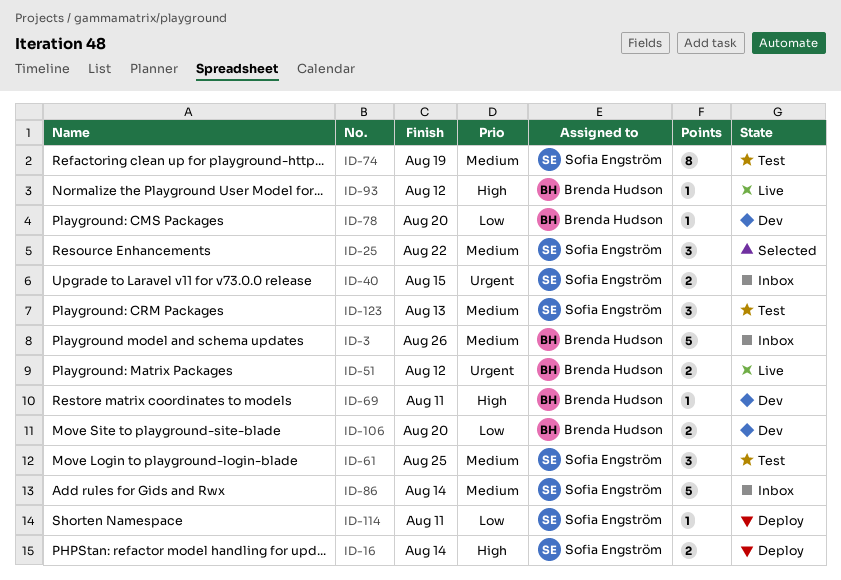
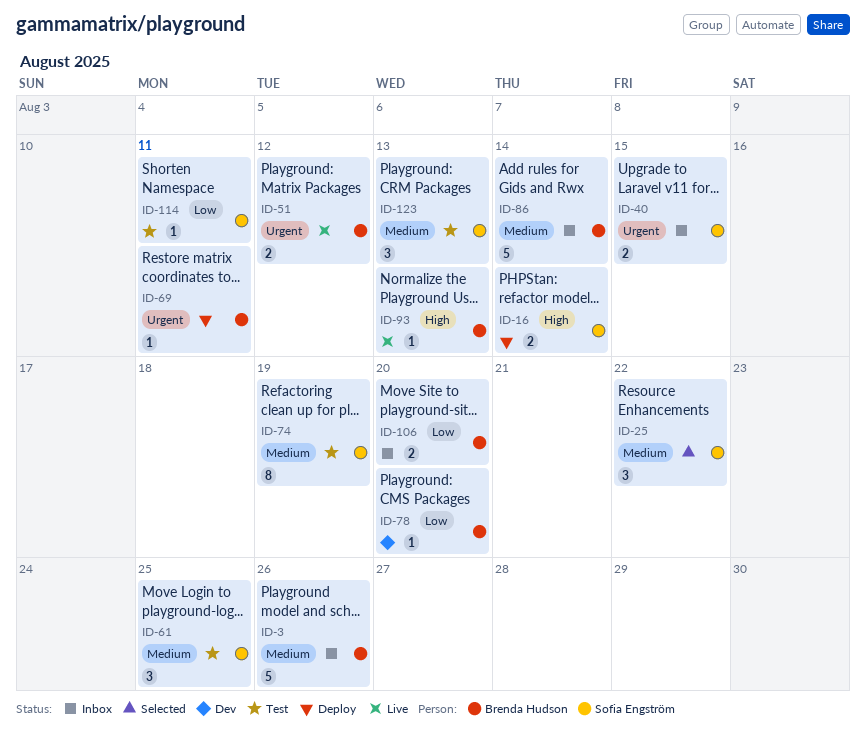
ID-69, status: Dev -> Deploy
ID-69, priority: High -> Urgent
ID-86, owner: Sofia Engström -> Brenda Hudson
ID-93, due: Aug 12 -> Aug 13
ID-106, status: Dev -> Inbox
ID-114, status: Deploy -> Test

